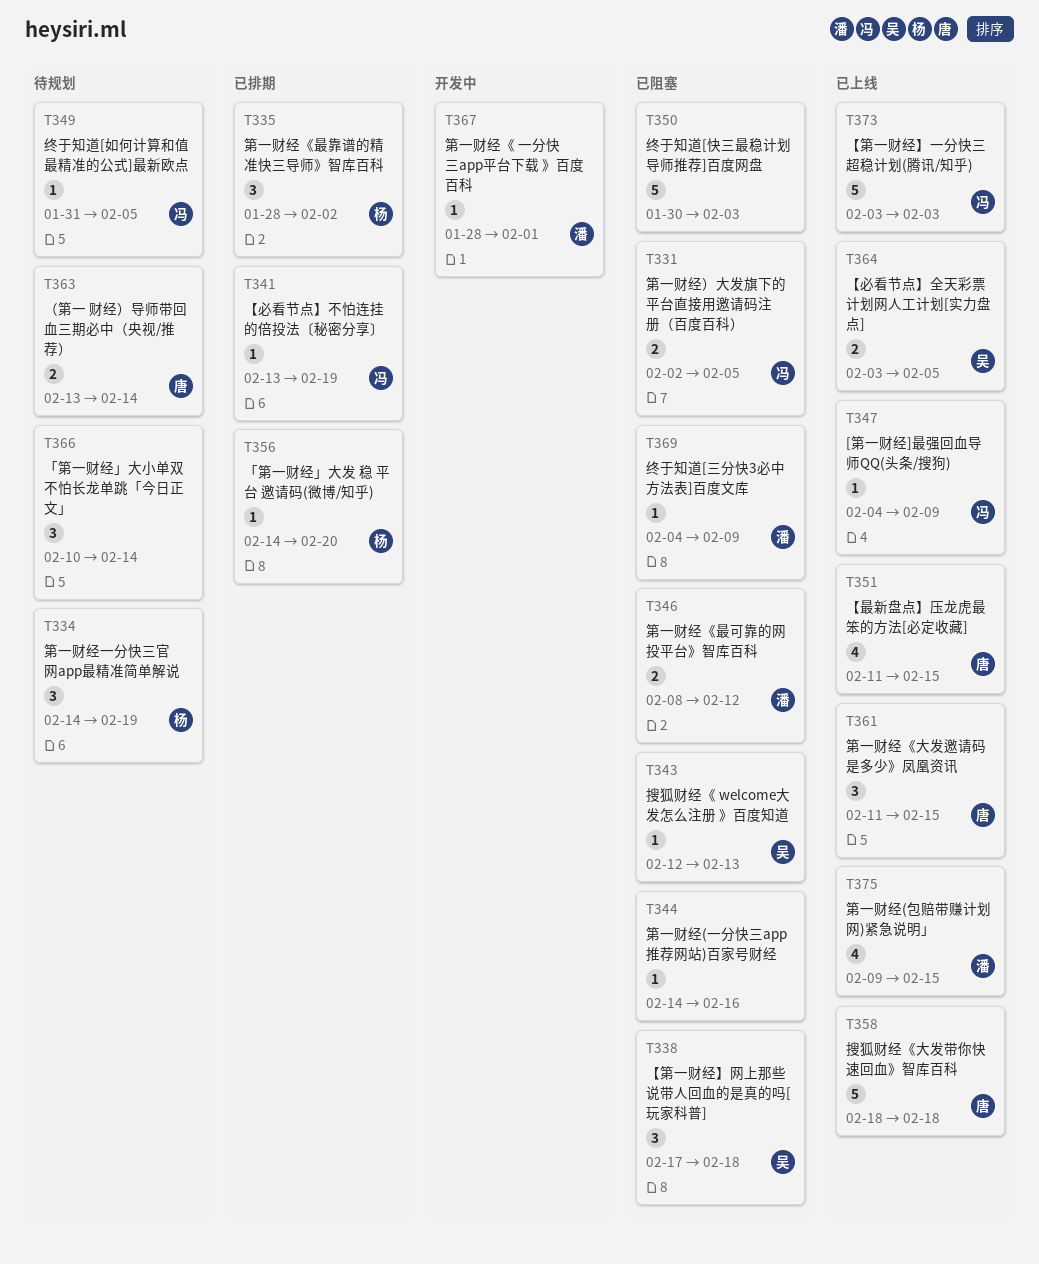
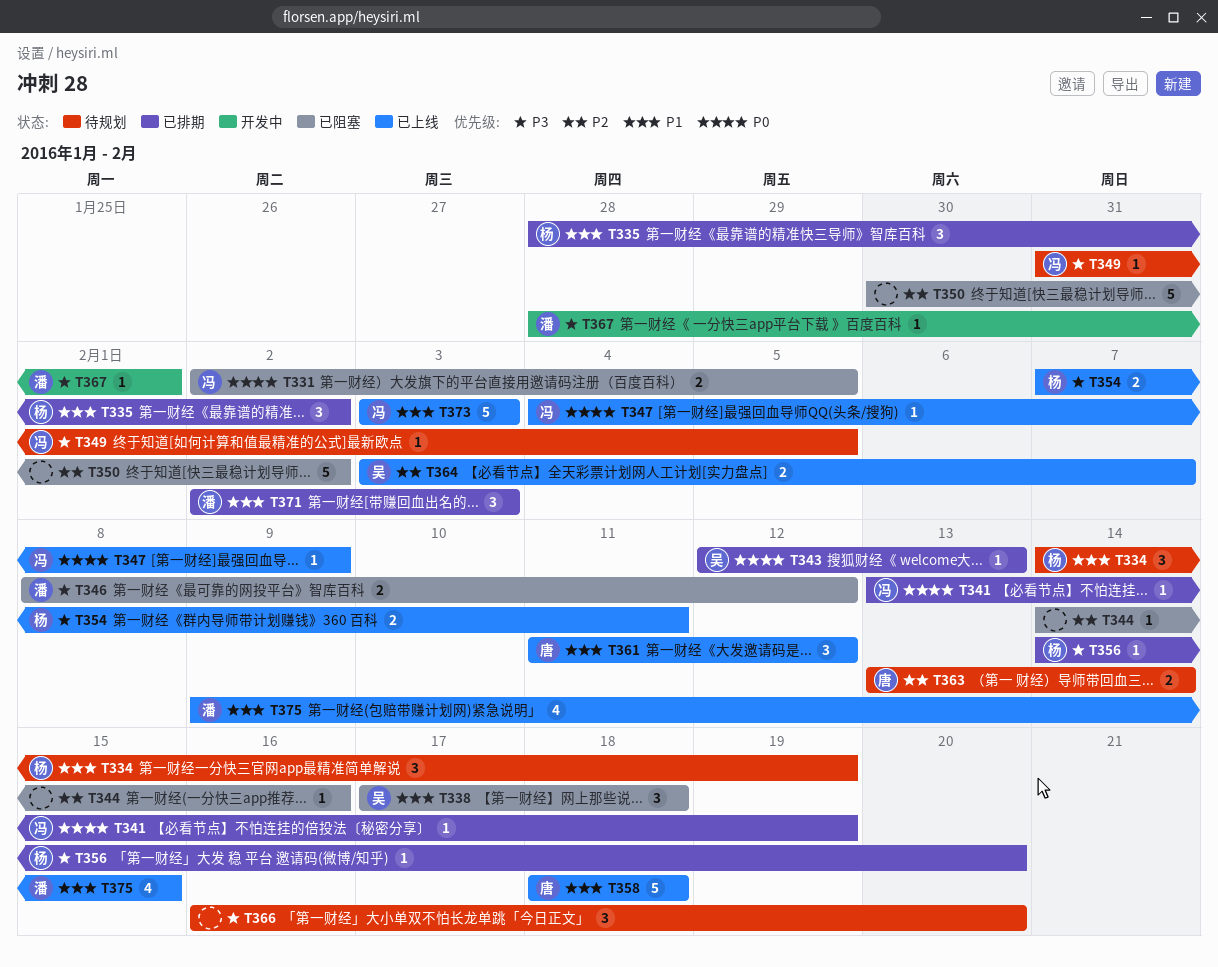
T343, status: 已阻塞 -> 已排期
T350, due: Feb 3 -> Feb 2
T351: present -> none
T354: none -> present
T361, due: Feb 15 -> Feb 12
T364, due: Feb 5 -> Feb 7
T366, start: Feb 10 -> Feb 16
T366, due: Feb 14 -> Feb 20
T369: present -> none
T371: none -> present

